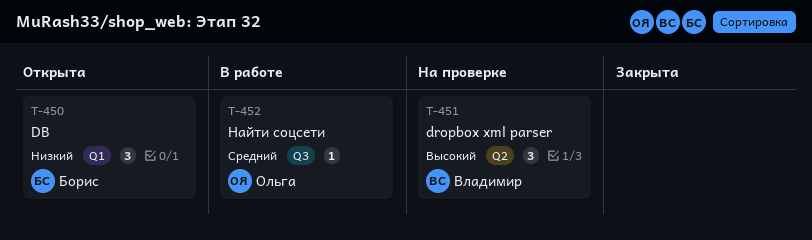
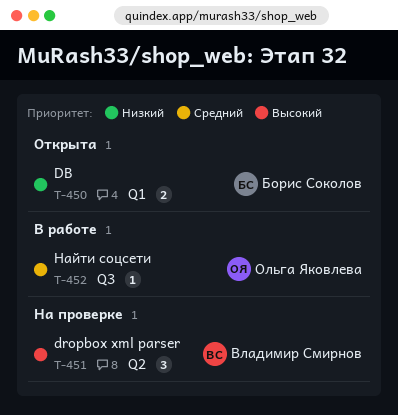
T-450, estimate: 3 -> 2

